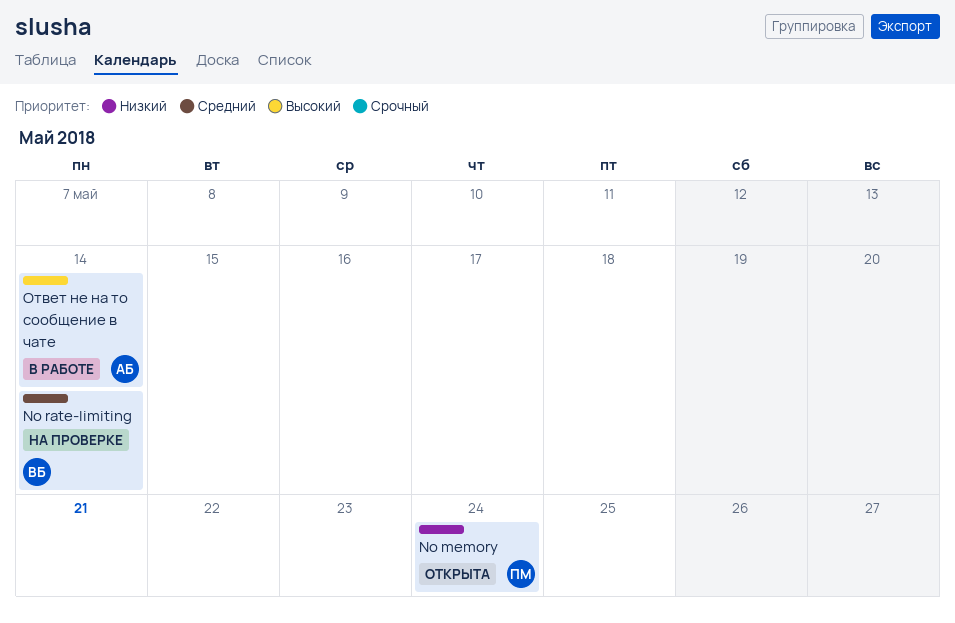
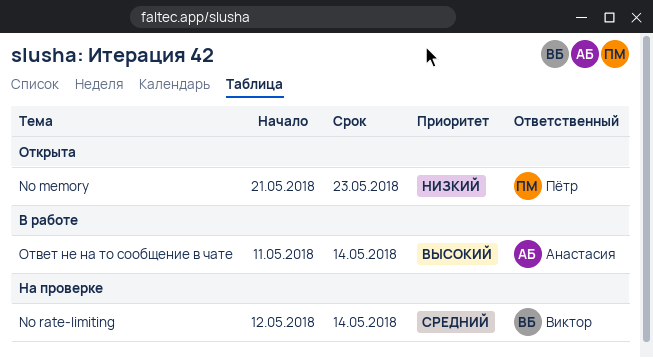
No memory, due: May 24 -> May 23

